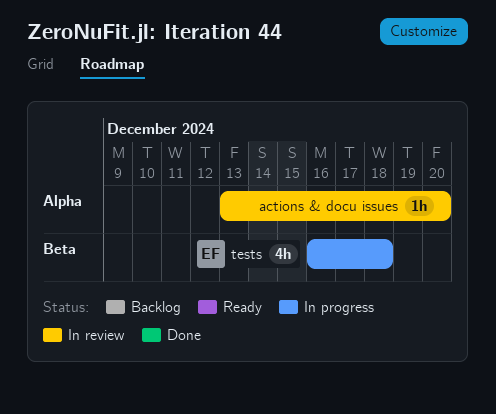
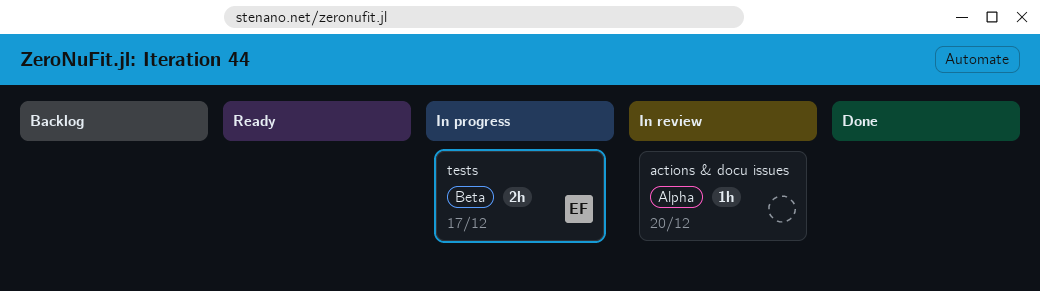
tests, estimate: 4h -> 2h
tests, due: Dec 18 -> Dec 17

